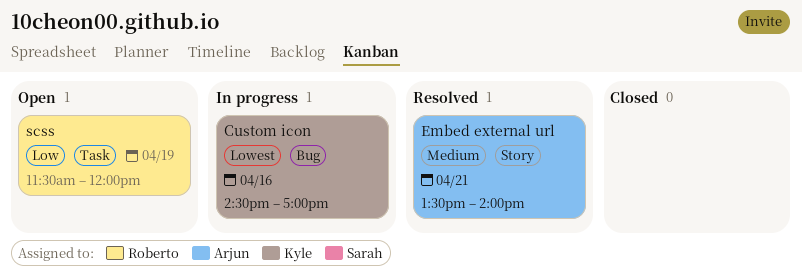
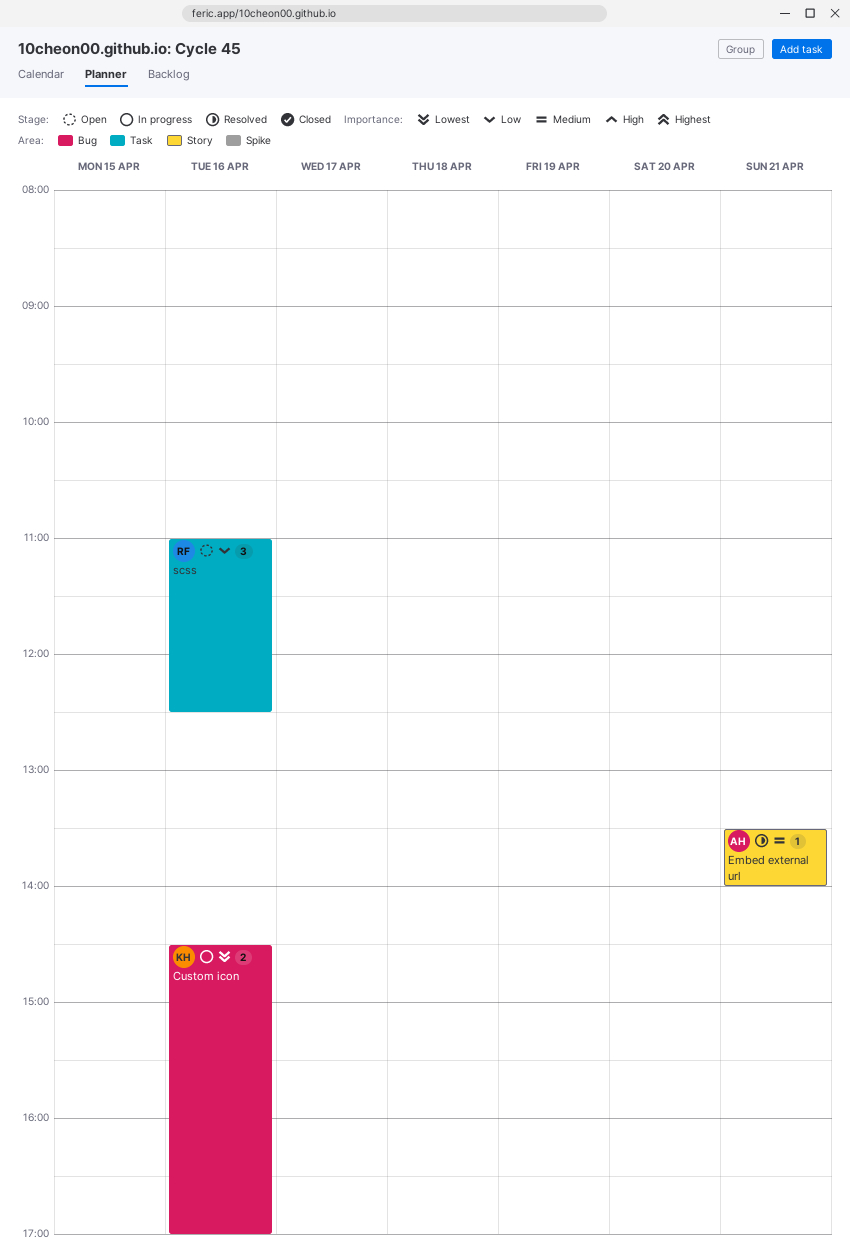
scss, day: Apr 19 -> Apr 16
scss, begins: 11:30 -> 11:00
scss, ends: 12:00 -> 12:30

